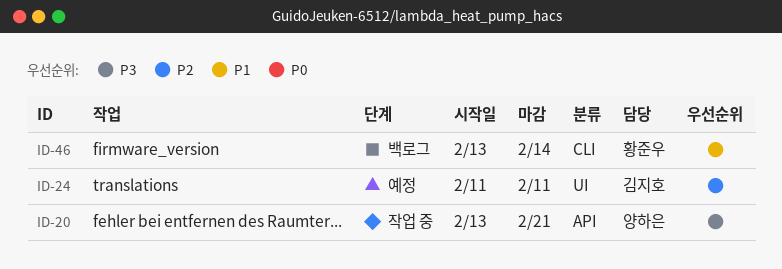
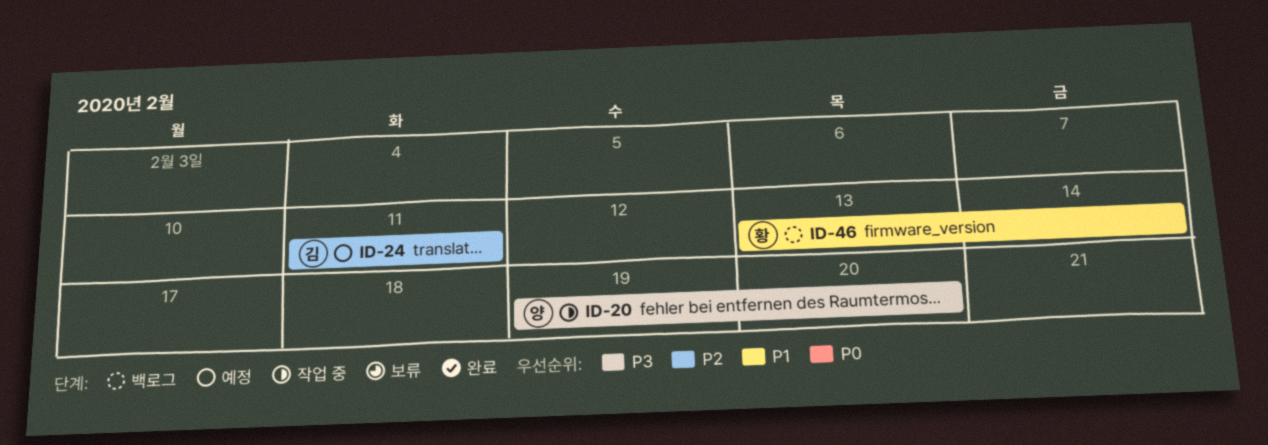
ID-20, start: Feb 13 -> Feb 19
ID-20, due: Feb 21 -> Feb 20

